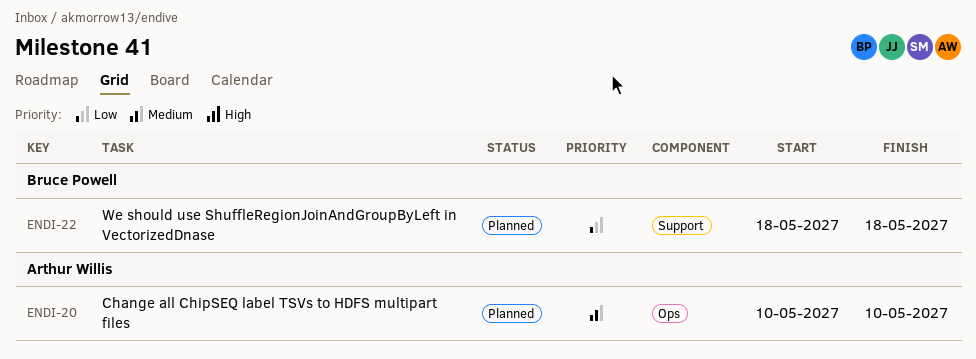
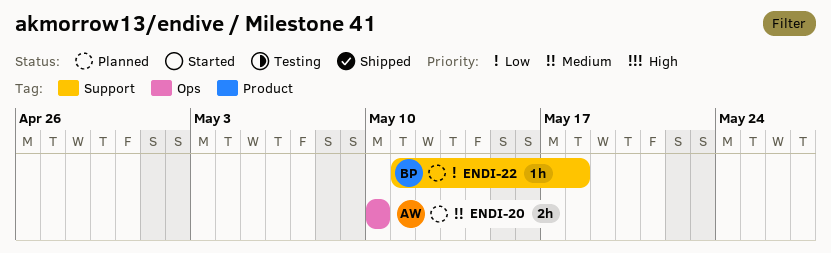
ENDI-22, start: May 18 -> May 11

